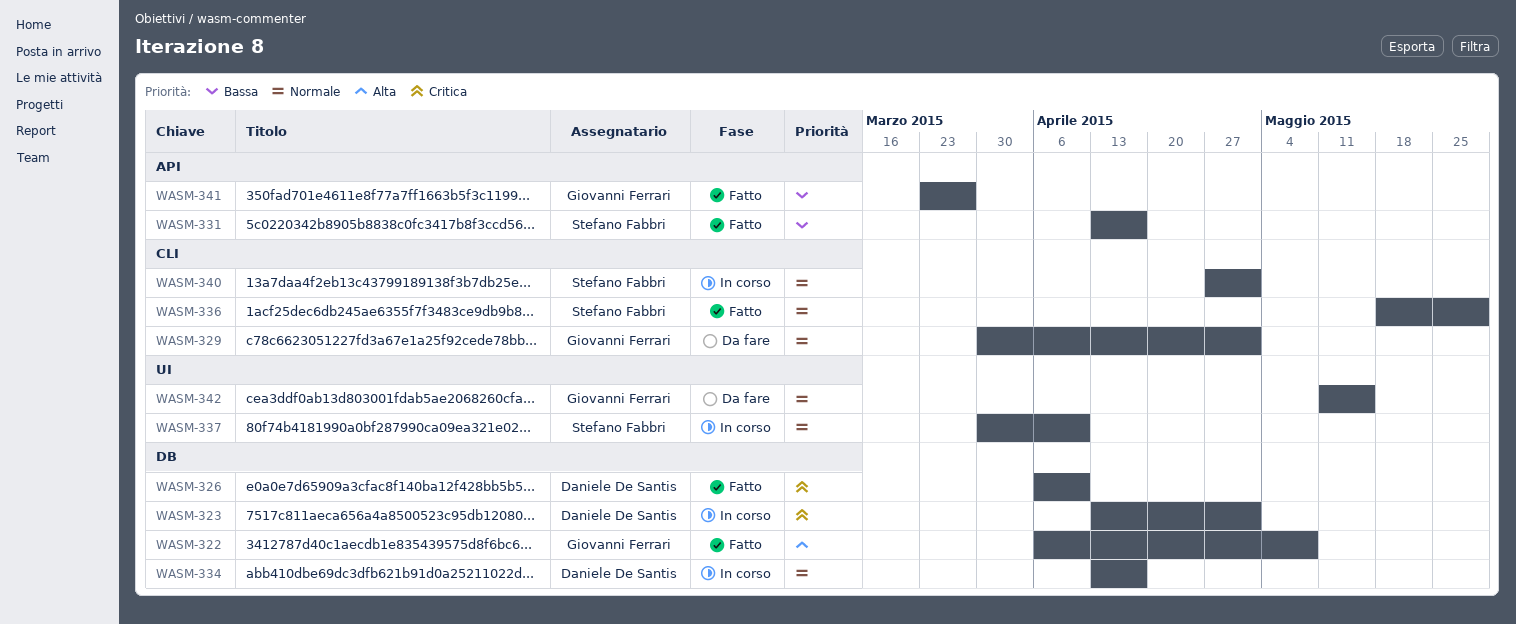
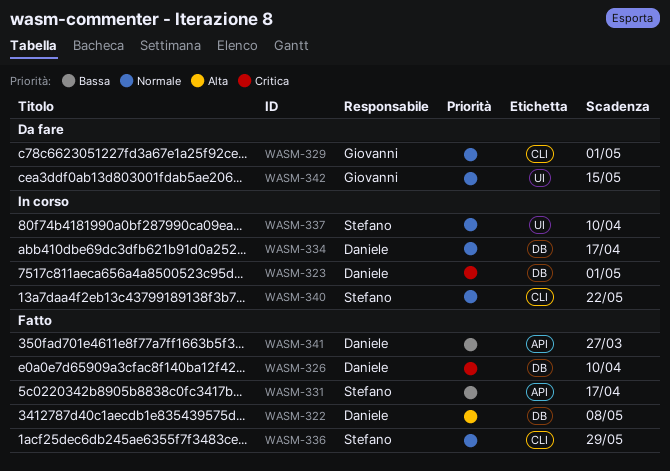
WASM-322, owner: Giovanni Ferrari -> Daniele De Santis
WASM-340, due: May 1 -> May 22
WASM-341, owner: Giovanni Ferrari -> Daniele De Santis

